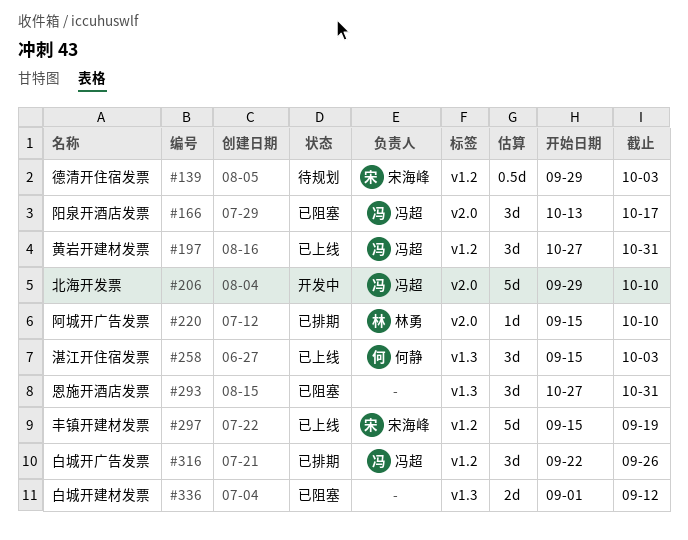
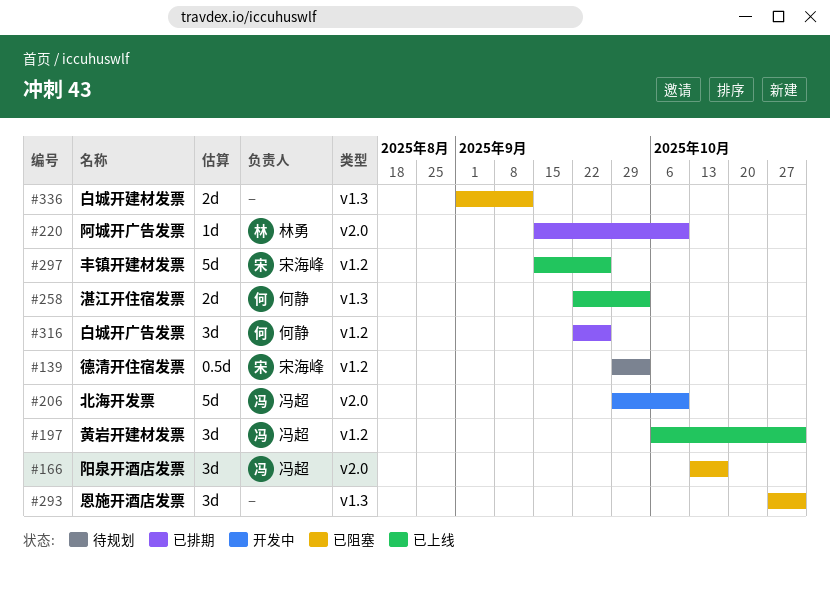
#197, start: Oct 27 -> Oct 6
#258, estimate: 3d -> 2d
#258, start: Sep 15 -> Sep 22
#297, due: Sep 19 -> Sep 26
#316, owner: 冯超 -> 何静

